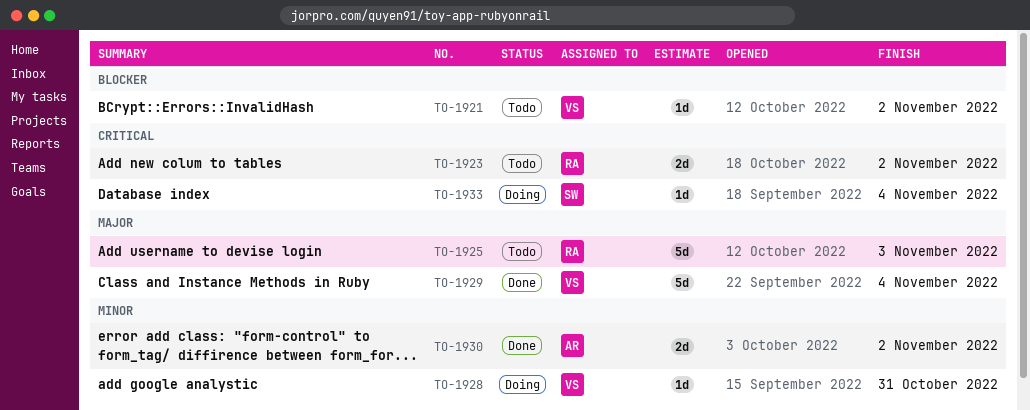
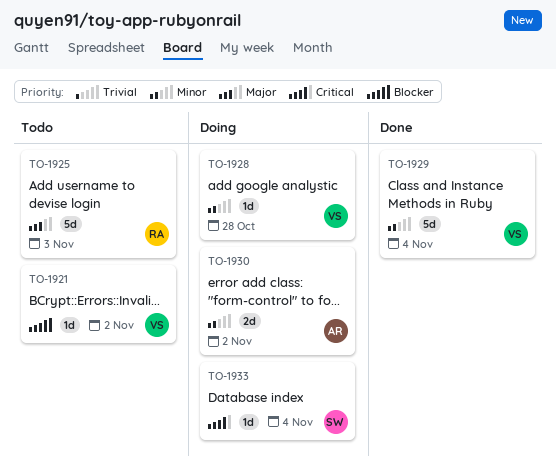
TO-1923: present -> none
TO-1928, due: Oct 31 -> Oct 28
TO-1929, priority: Major -> Minor
TO-1930, status: Done -> Doing

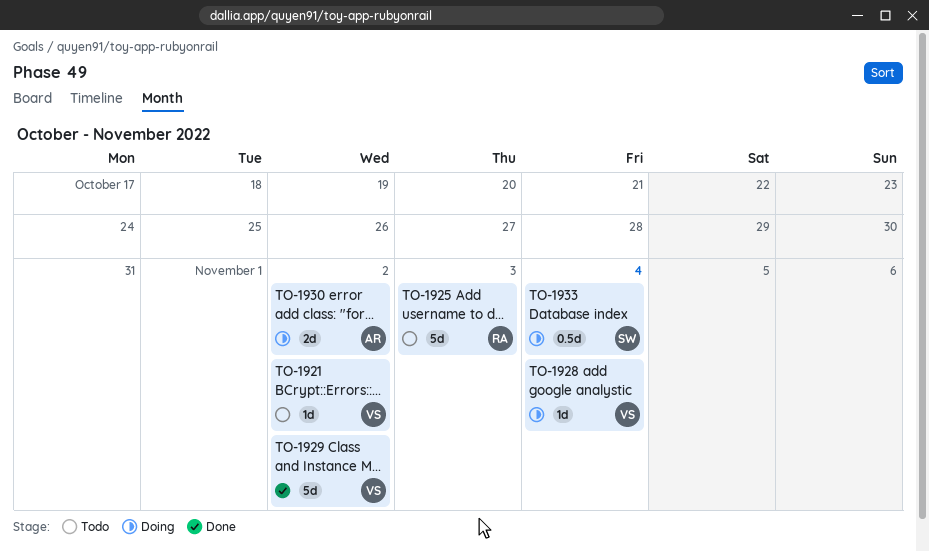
TO-1928, due: Oct 28 -> Nov 4
TO-1929, due: Nov 4 -> Nov 2
TO-1933, estimate: 1d -> 0.5d

